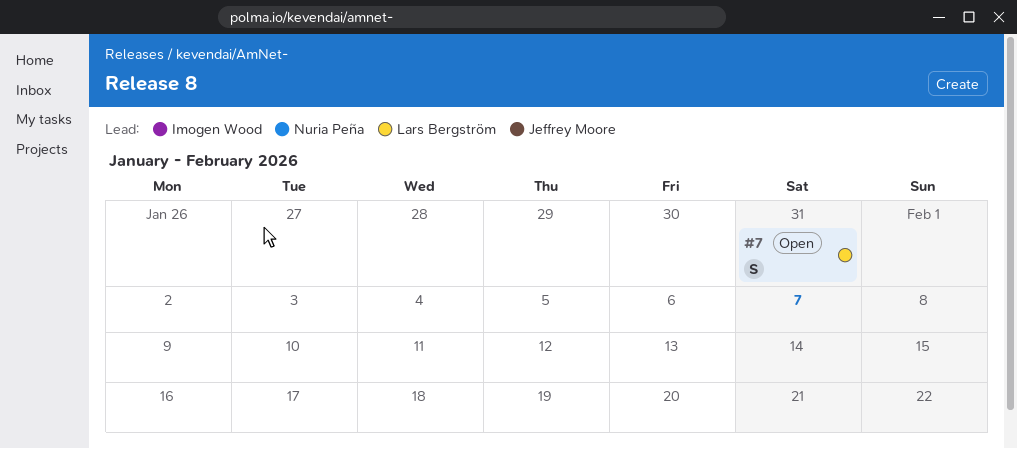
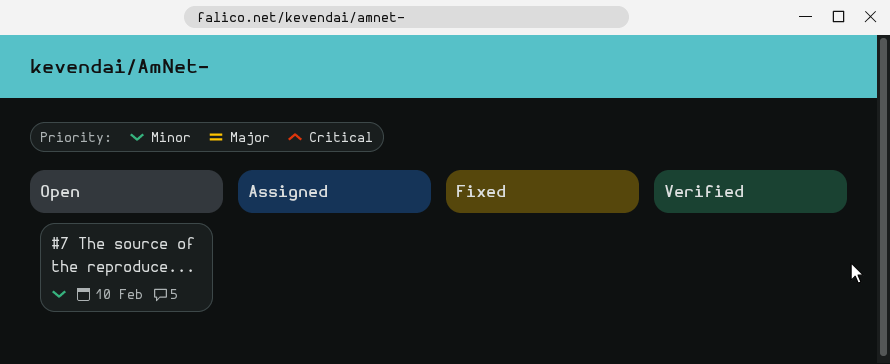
#7, due: Jan 31 -> Feb 10

